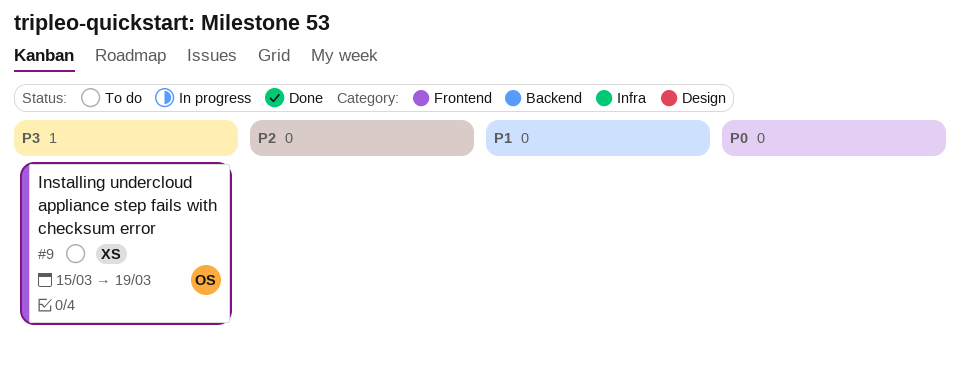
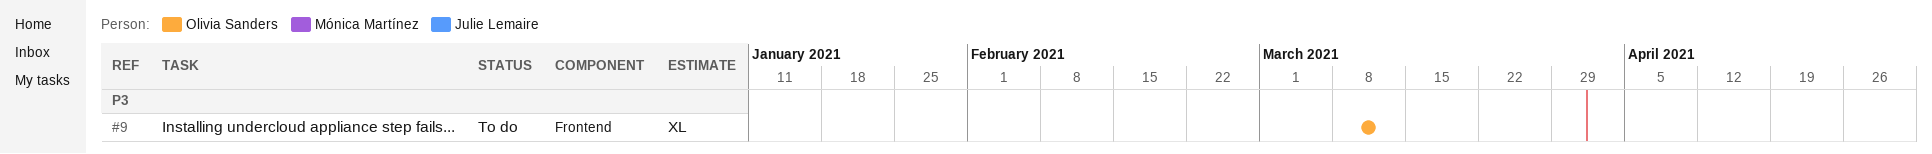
#9, estimate: XS -> XL
#9, start: Mar 15 -> Mar 8
#9, due: Mar 19 -> Mar 12

